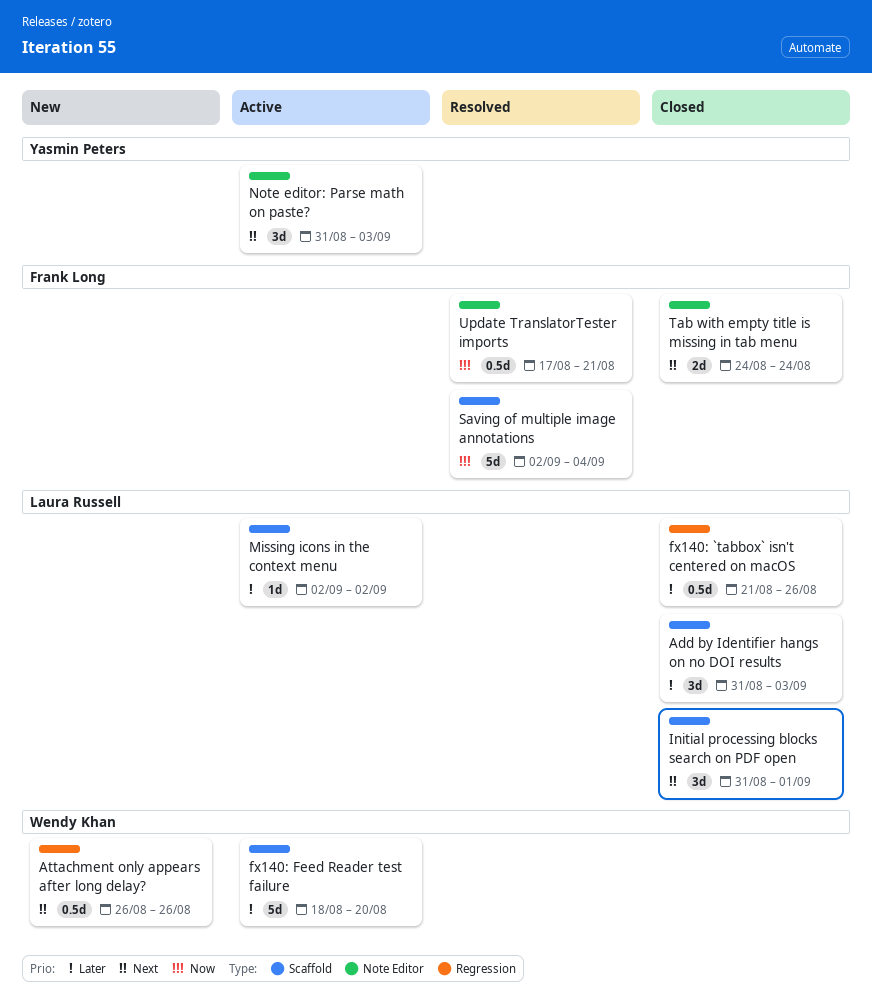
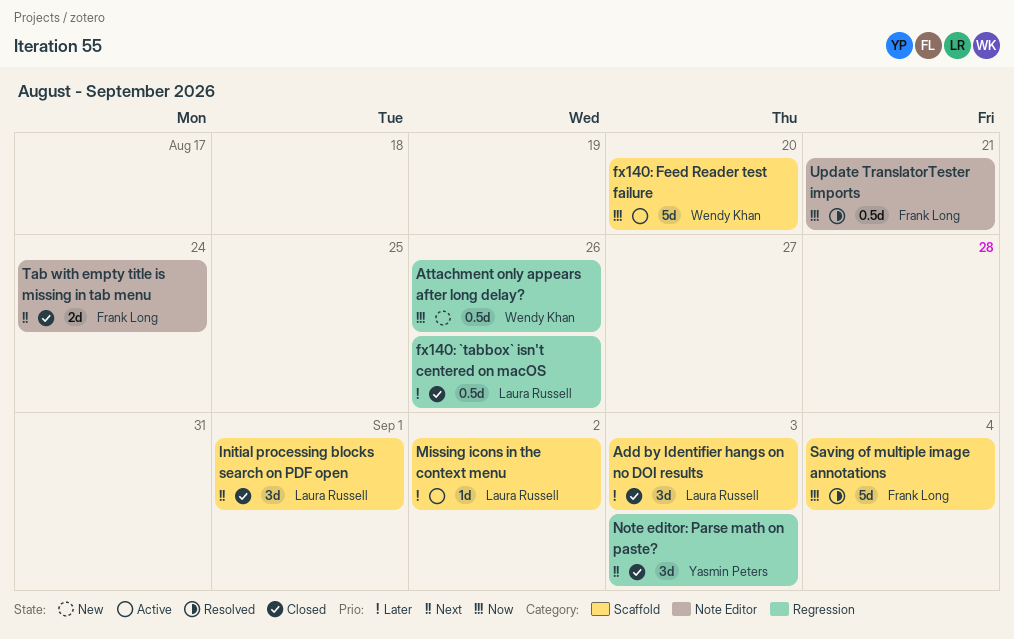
Attachment only appears after long delay?, priority: Next -> Now
fx140: Feed Reader test failure, priority: Later -> Now
Note editor: Parse math on paste?, status: Active -> Closed
Note editor: Parse math on paste?, label: Note Editor -> Regression

